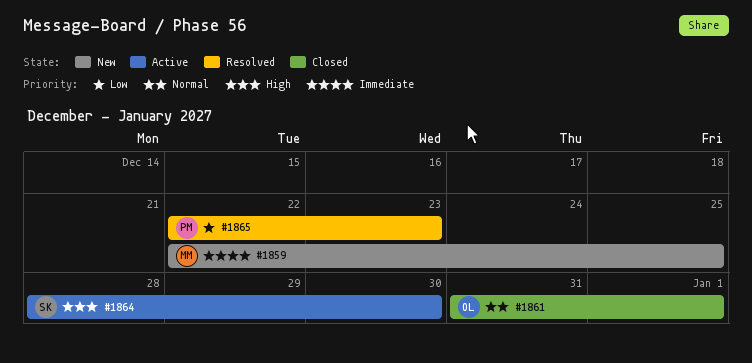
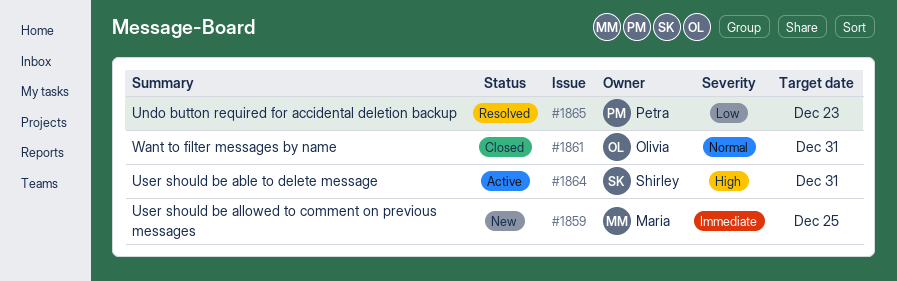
#1861, due: Jan 1 -> Dec 31
#1864, due: Dec 30 -> Dec 31

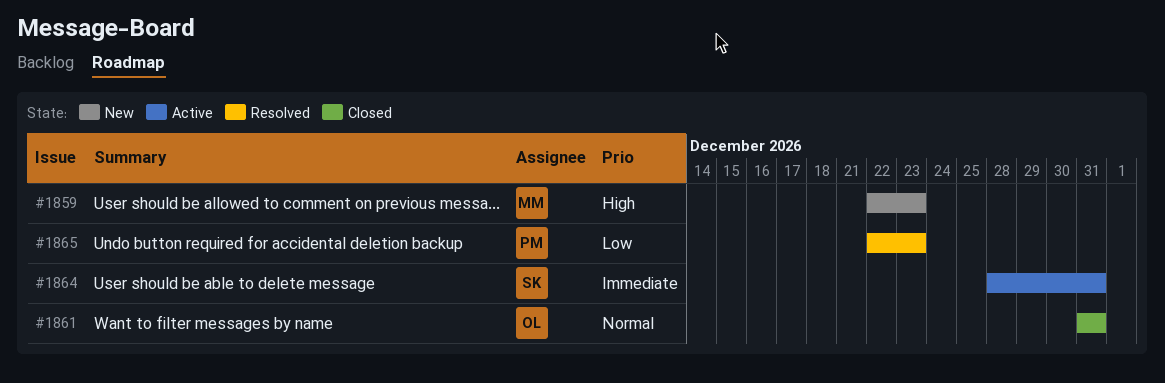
#1859, priority: Immediate -> High
#1859, due: Dec 25 -> Dec 23
#1864, priority: High -> Immediate

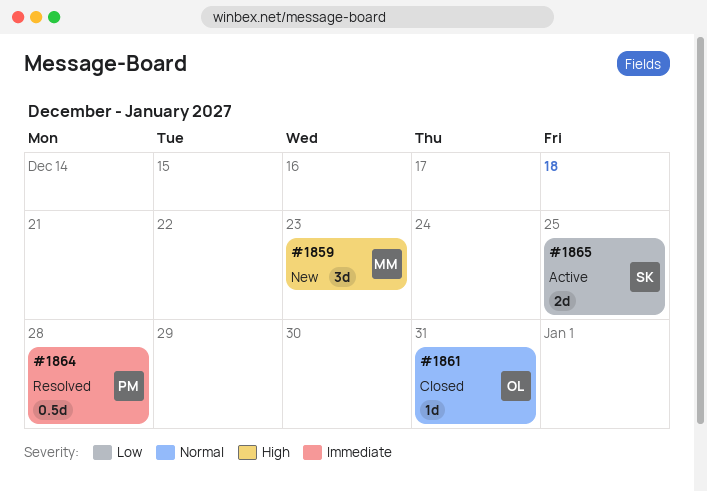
#1864, status: Active -> Resolved
#1864, owner: SK -> PM
#1864, due: Dec 31 -> Dec 28
#1865, status: Resolved -> Active
#1865, owner: PM -> SK
#1865, due: Dec 23 -> Dec 25

